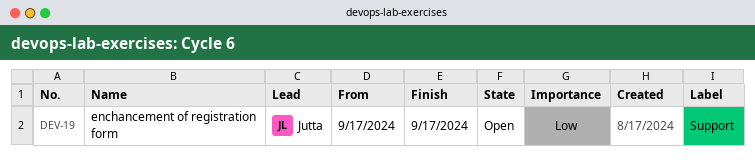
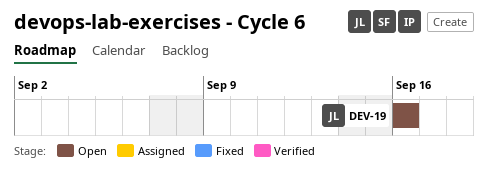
DEV-19, start: Sep 17 -> Sep 16
DEV-19, due: Sep 17 -> Sep 16

